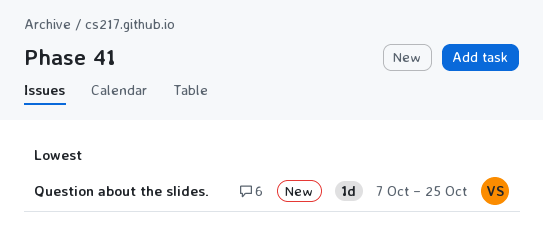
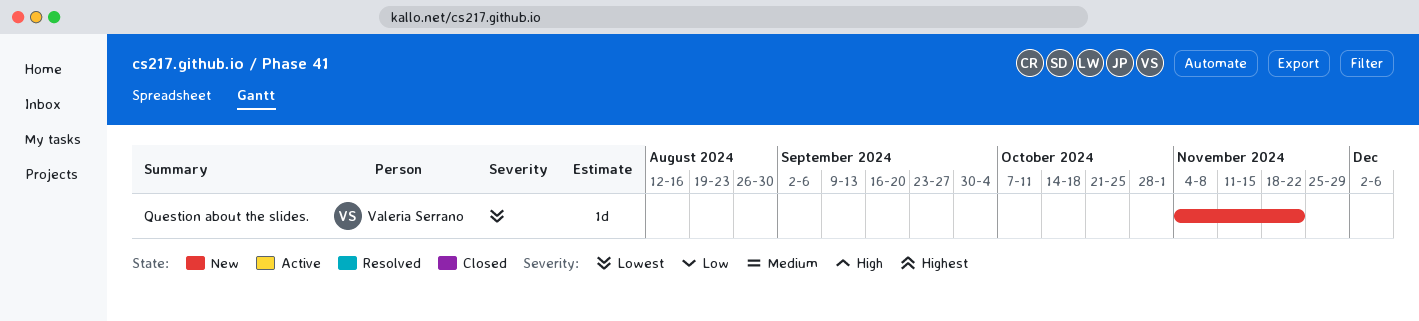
Question about the slides., start: Oct 7 -> Nov 4
Question about the slides., due: Oct 25 -> Nov 22

